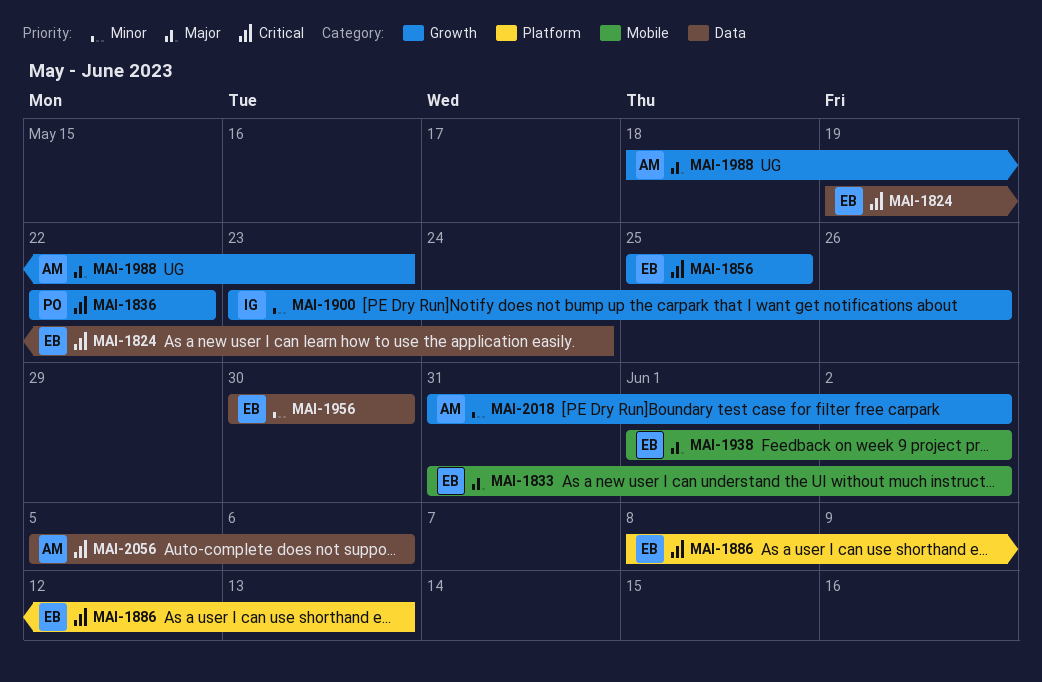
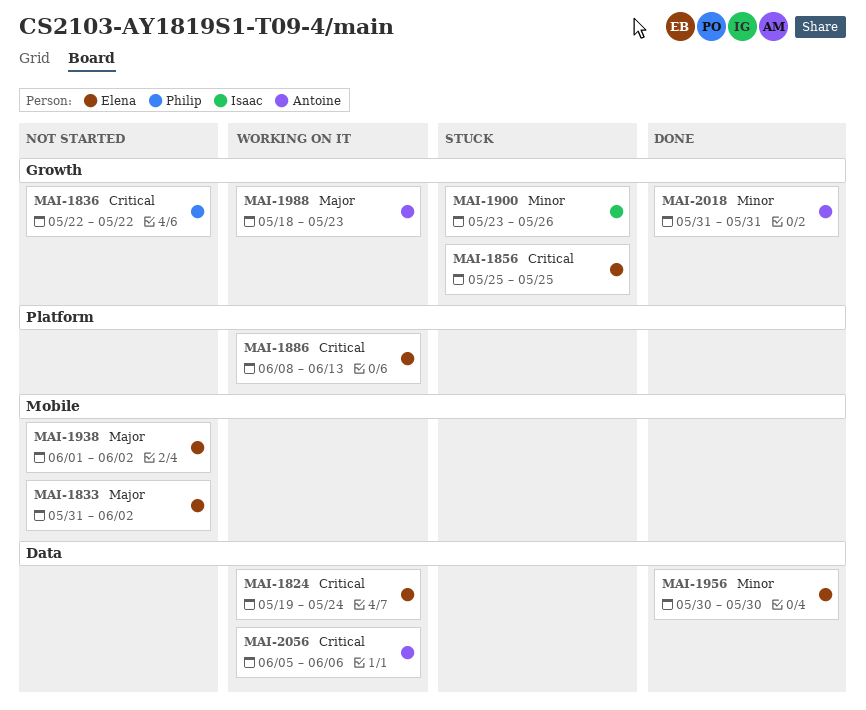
MAI-2018, due: Jun 2 -> May 31

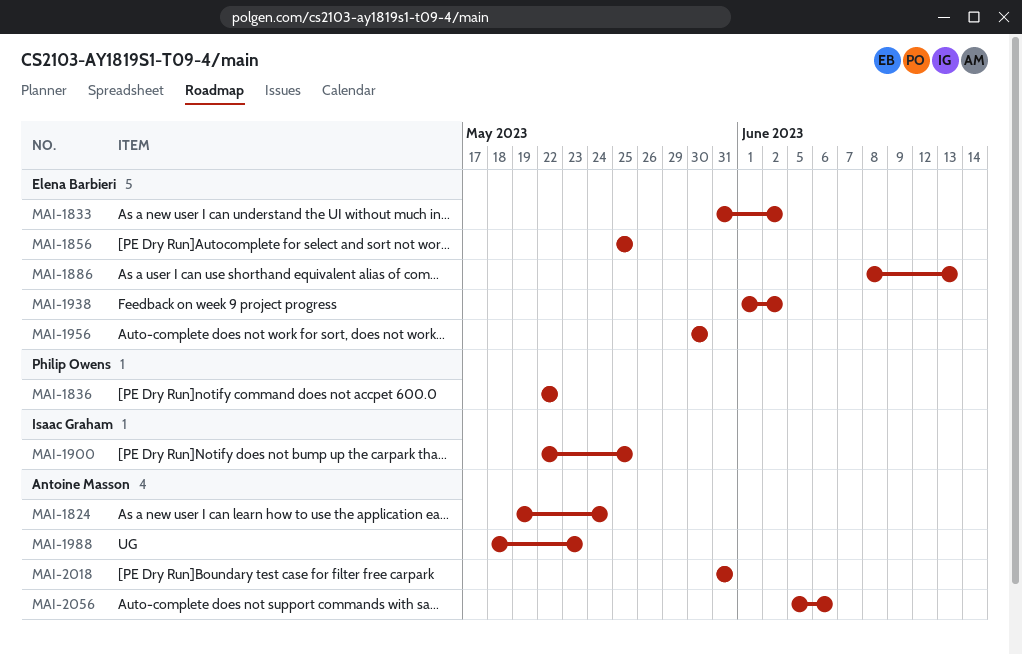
MAI-1824, owner: Elena Barbieri -> Antoine Masson
MAI-1900, start: May 23 -> May 22
MAI-1900, due: May 26 -> May 25

